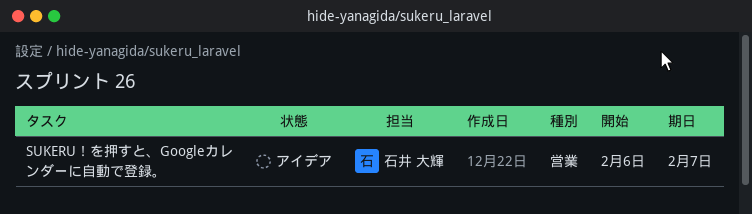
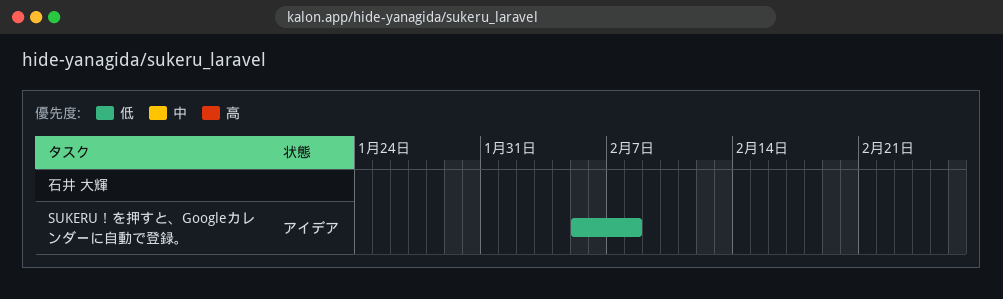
SUKERU！を押すと、Googleカレンダーに自動で登録。, start: Feb 6 -> Feb 5
SUKERU！を押すと、Googleカレンダーに自動で登録。, due: Feb 7 -> Feb 8

